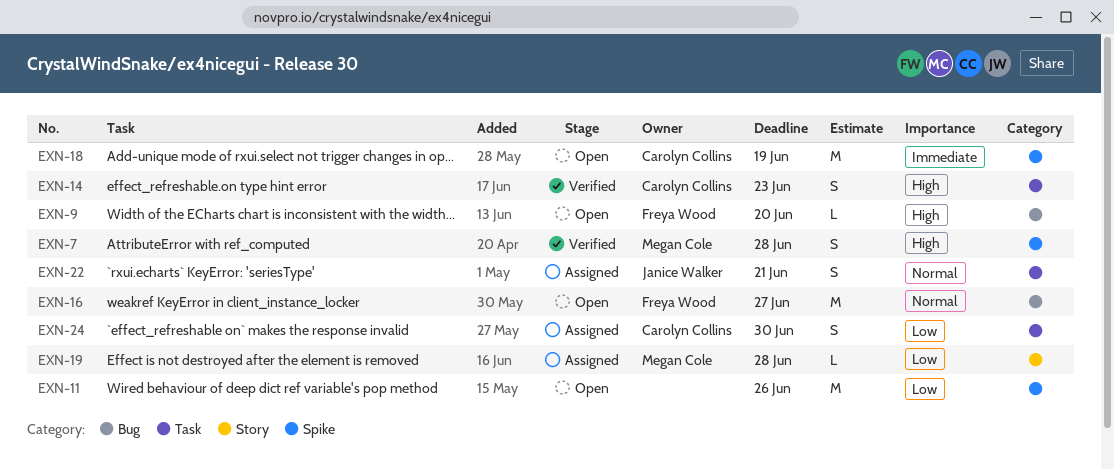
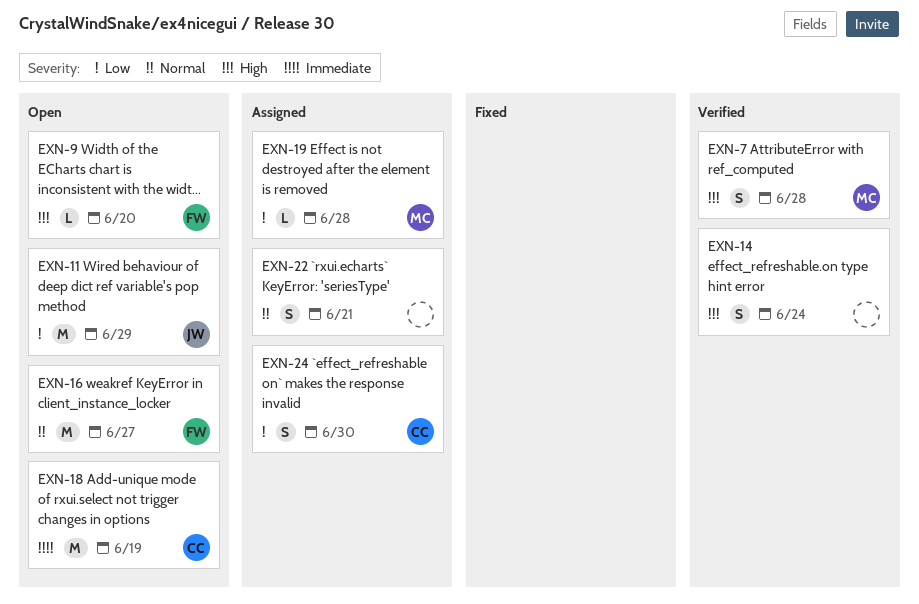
EXN-11, owner: none -> Janice Walker
EXN-11, due: Jun 26 -> Jun 29
EXN-14, owner: Carolyn Collins -> none
EXN-14, due: Jun 23 -> Jun 24
EXN-22, owner: Janice Walker -> none

